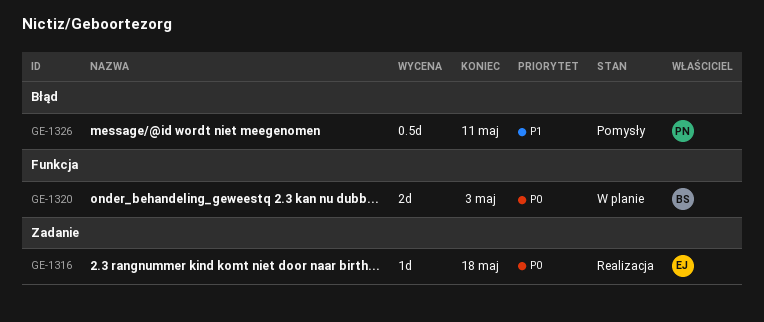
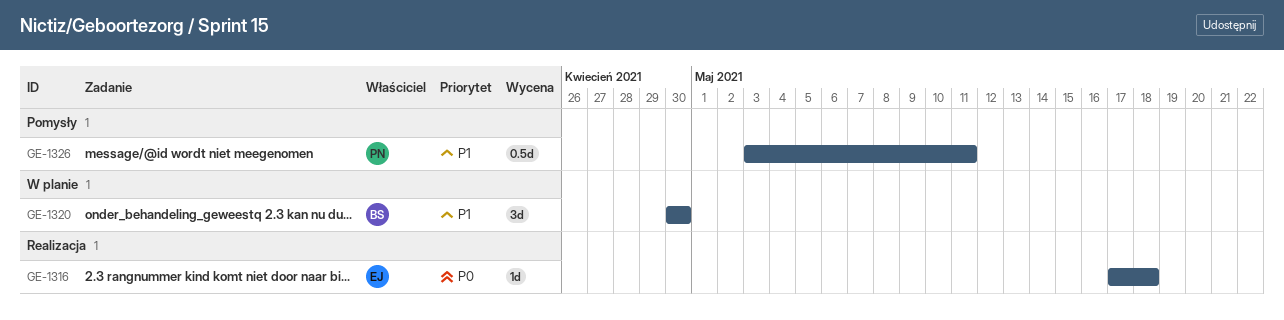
GE-1320, priority: P0 -> P1
GE-1320, estimate: 2d -> 3d
GE-1320, due: May 3 -> Apr 30

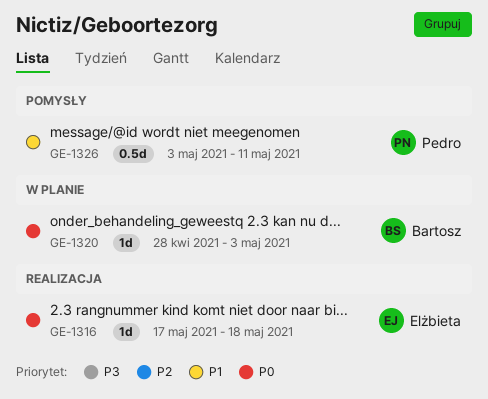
GE-1320, priority: P1 -> P0
GE-1320, estimate: 3d -> 1d
GE-1320, start: Apr 30 -> Apr 28
GE-1320, due: Apr 30 -> May 3

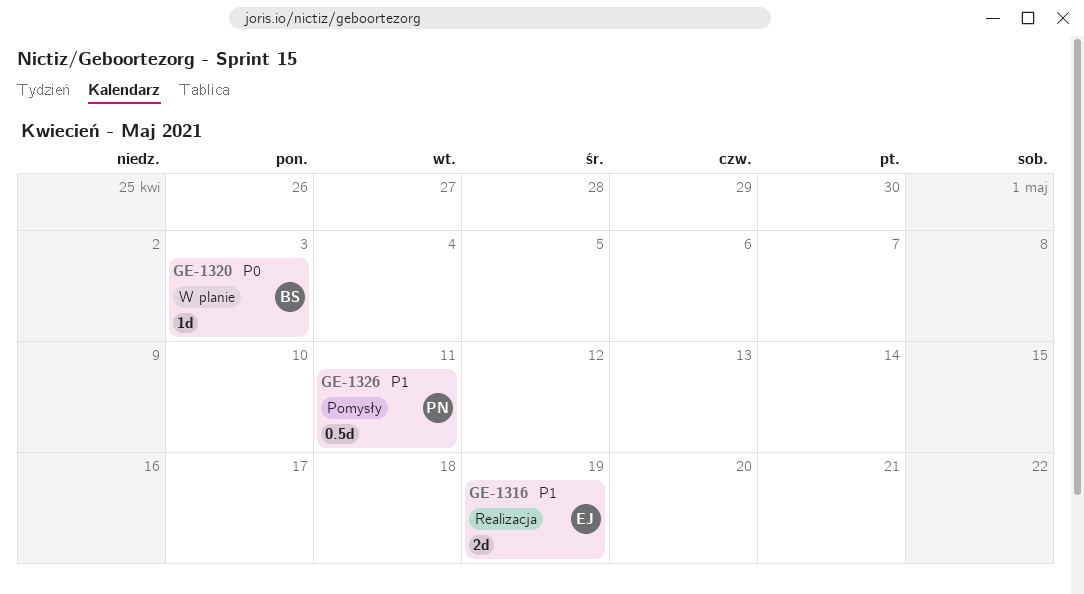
GE-1316, priority: P0 -> P1
GE-1316, estimate: 1d -> 2d
GE-1316, due: May 18 -> May 19

